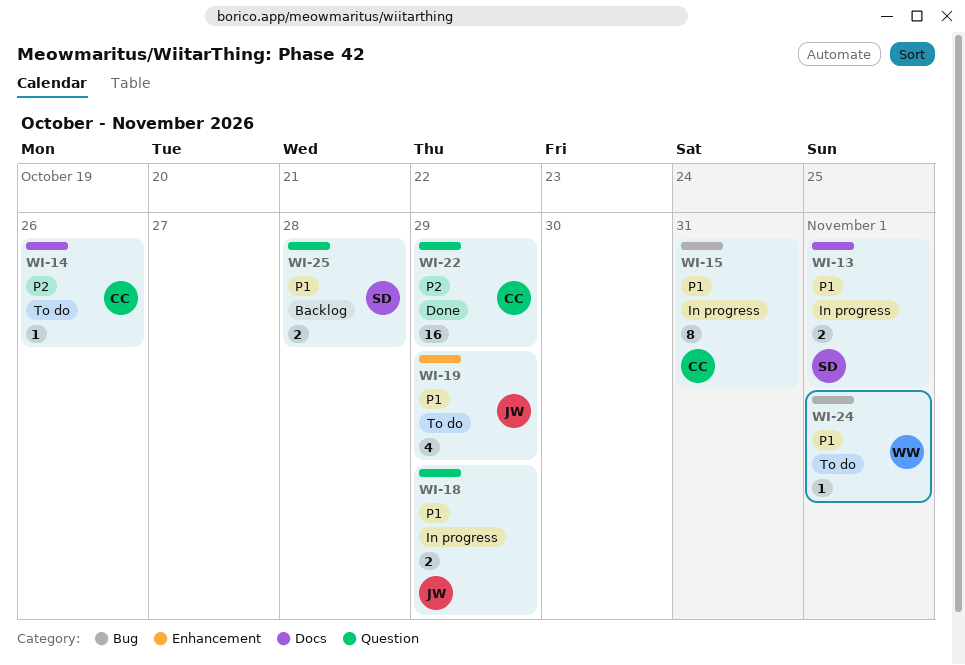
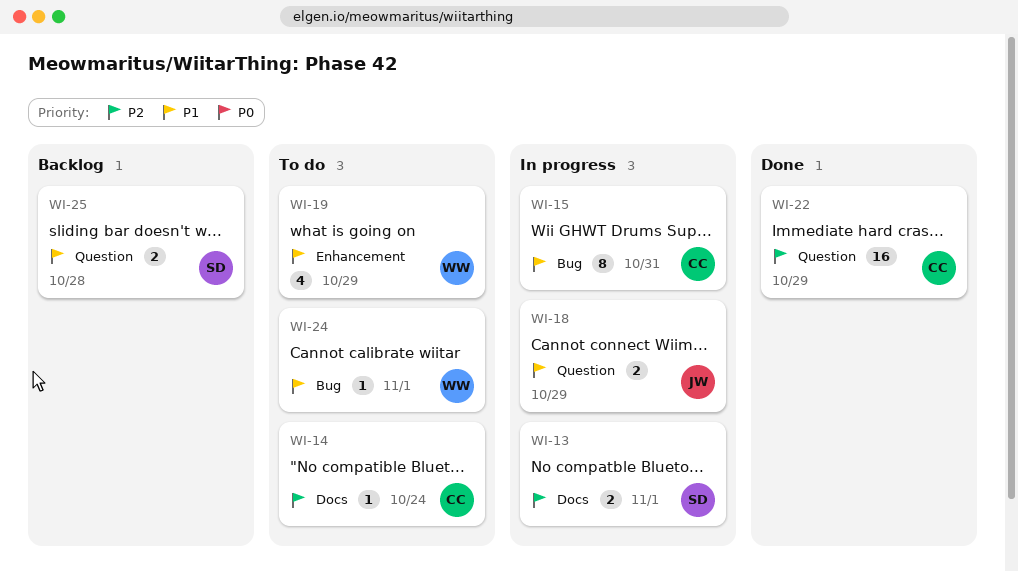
WI-13, priority: P1 -> P2
WI-14, due: Oct 26 -> Oct 24
WI-19, owner: JW -> WW

